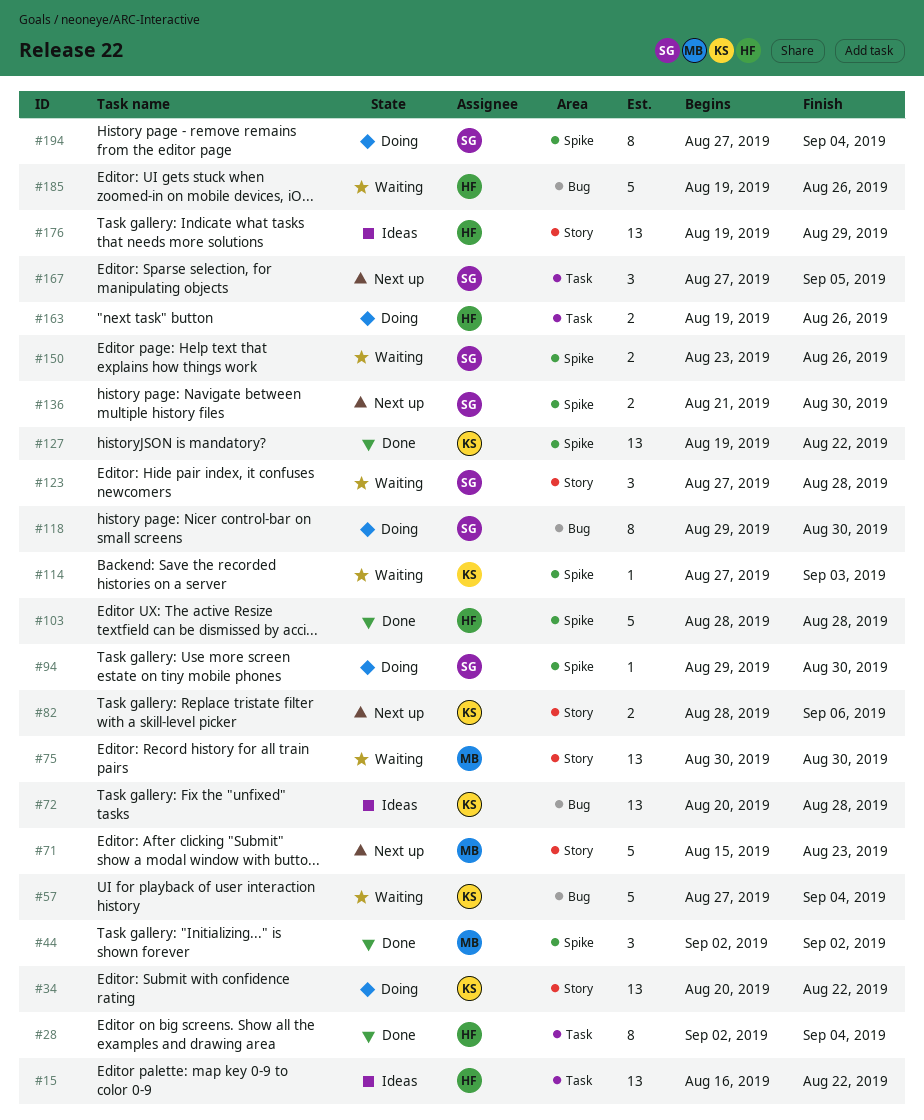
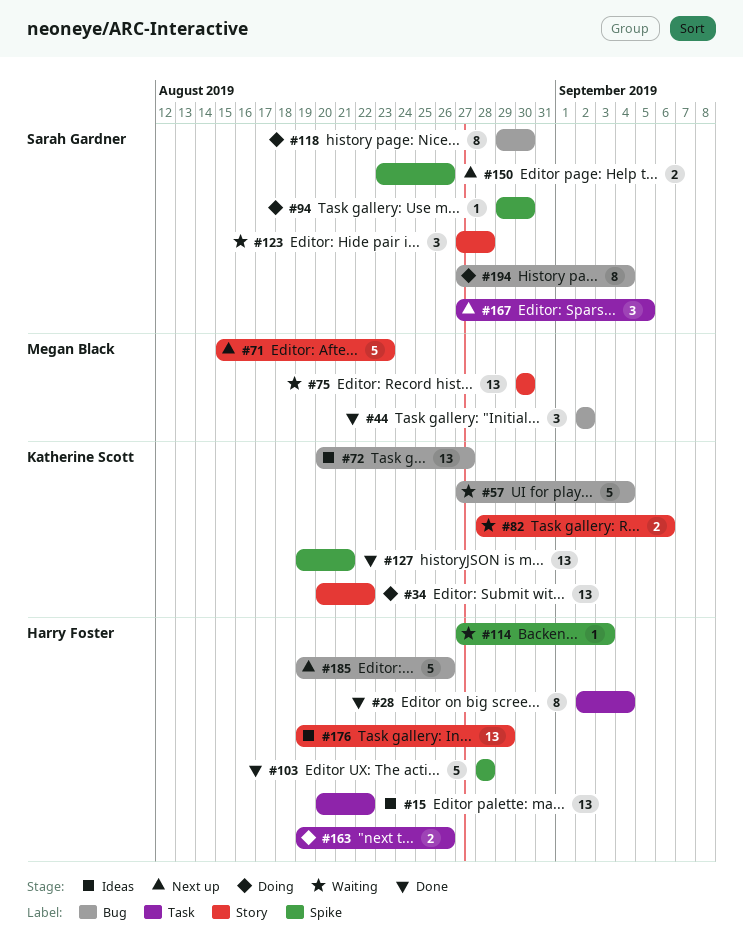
#15, start: Aug 16 -> Aug 20
#44, label: Spike -> Bug
#72, due: Aug 28 -> Aug 27
#82, status: Next up -> Waiting
#114, owner: Katherine Scott -> Harry Foster
#127, due: Aug 22 -> Aug 21
#136: present -> none
#150, status: Waiting -> Next up
#185, status: Waiting -> Next up
#194, label: Spike -> Bug

